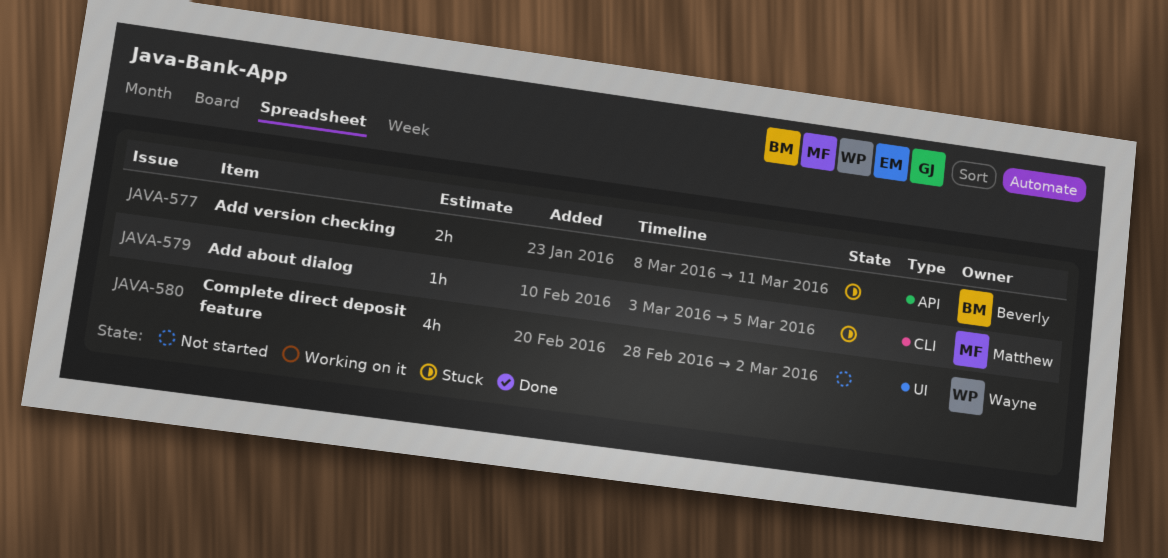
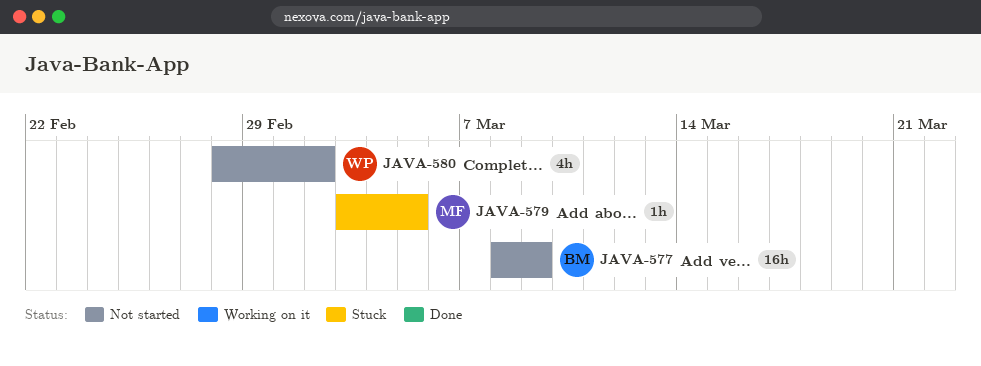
JAVA-577, status: Stuck -> Not started
JAVA-577, estimate: 2h -> 16h
JAVA-577, due: Mar 11 -> Mar 9

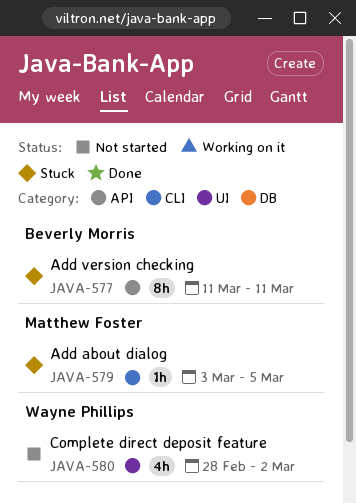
JAVA-577, status: Not started -> Stuck
JAVA-577, estimate: 16h -> 8h
JAVA-577, start: Mar 8 -> Mar 11
JAVA-577, due: Mar 9 -> Mar 11

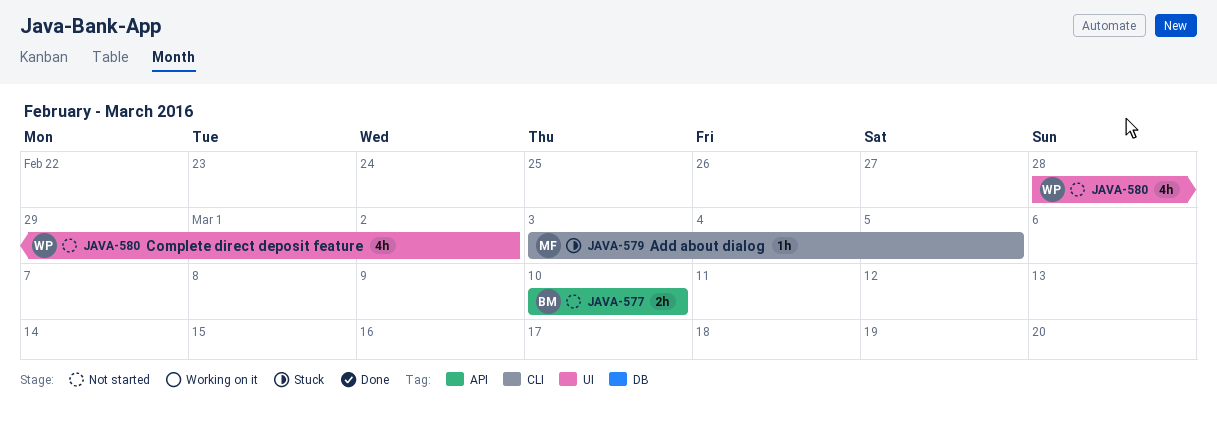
JAVA-577, status: Stuck -> Not started
JAVA-577, estimate: 8h -> 2h
JAVA-577, start: Mar 11 -> Mar 10
JAVA-577, due: Mar 11 -> Mar 10

